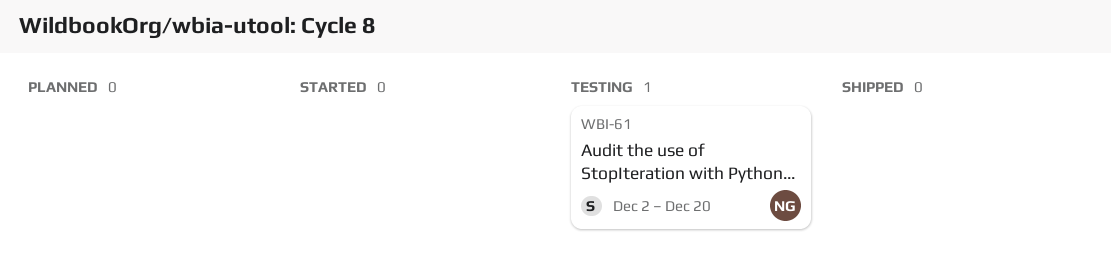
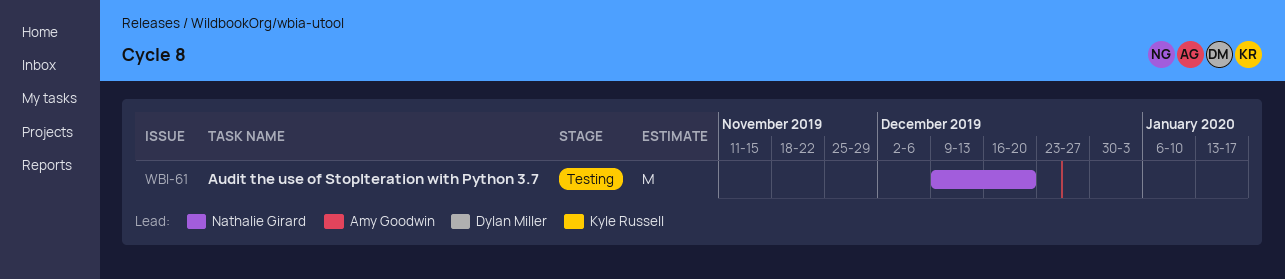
WBI-61, estimate: S -> M
WBI-61, start: Dec 2 -> Dec 9

